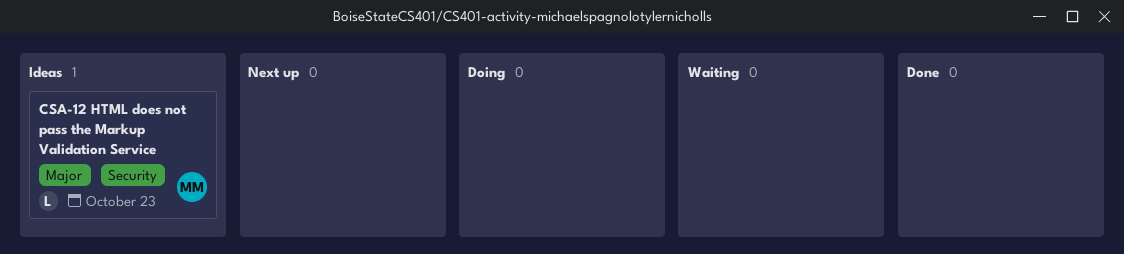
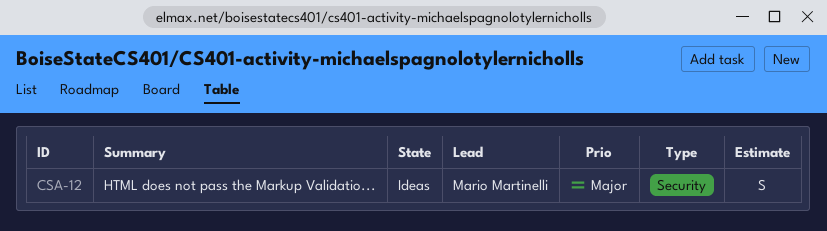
CSA-12, estimate: L -> S

